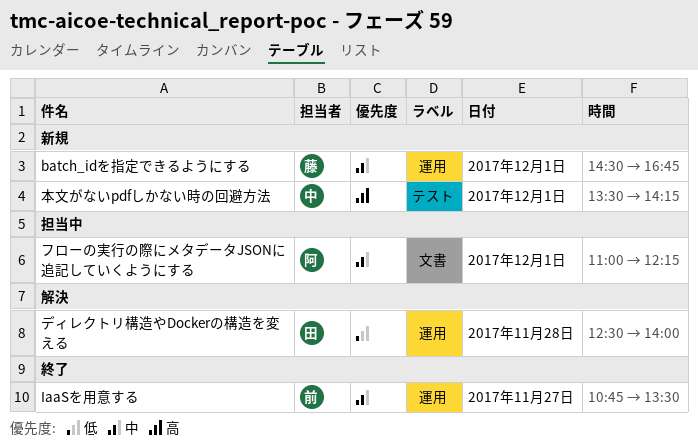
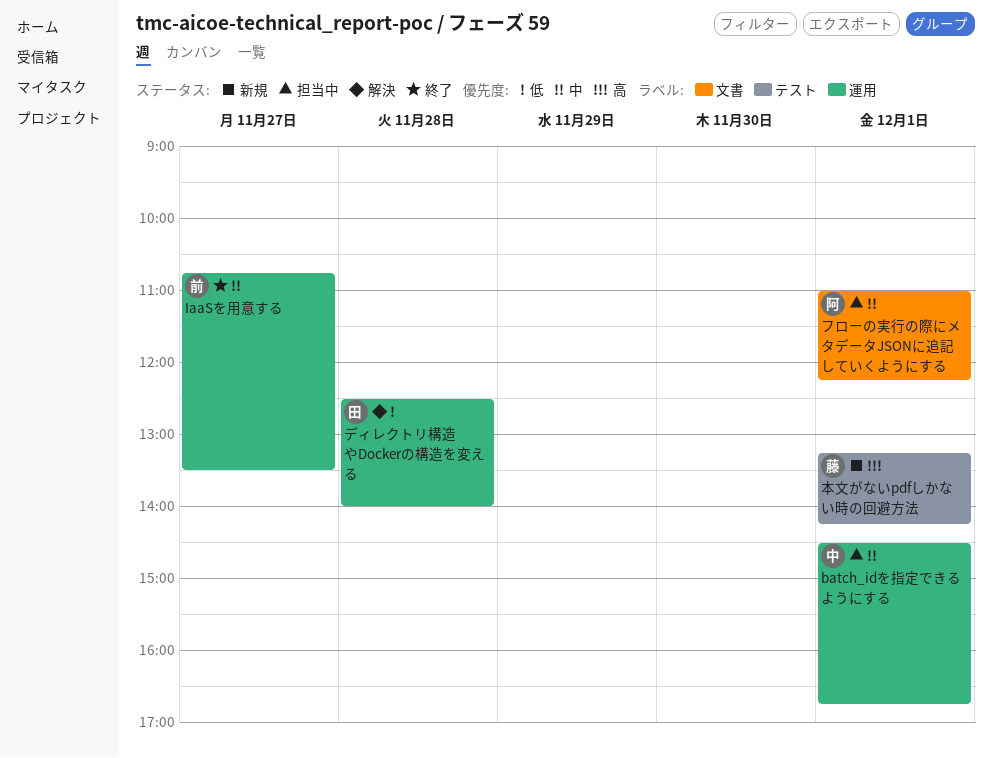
batch_idを指定できるようにする, status: 新規 -> 担当中
batch_idを指定できるようにする, owner: 藤 -> 中
本文がないpdfしかない時の回避方法, owner: 中 -> 藤
本文がないpdfしかない時の回避方法, begins: 13:30 -> 13:15

